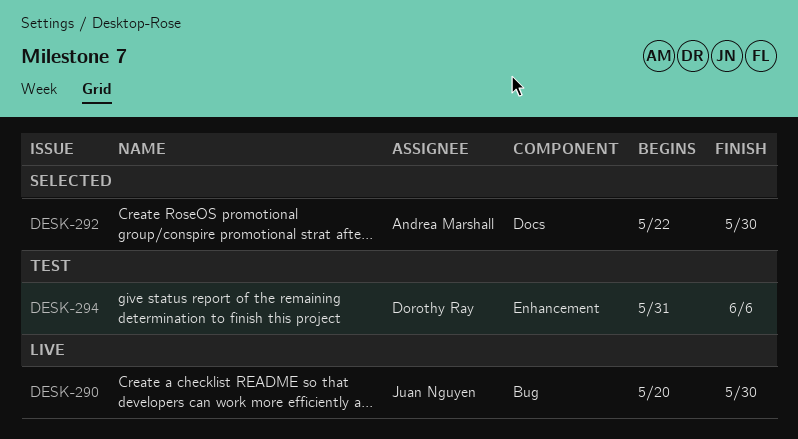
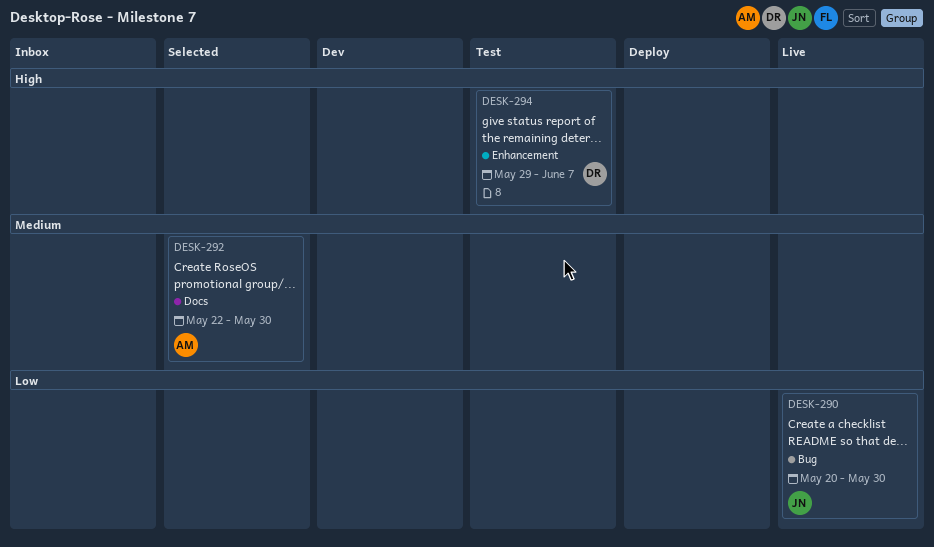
DESK-294, start: May 31 -> May 29
DESK-294, due: Jun 6 -> Jun 7

